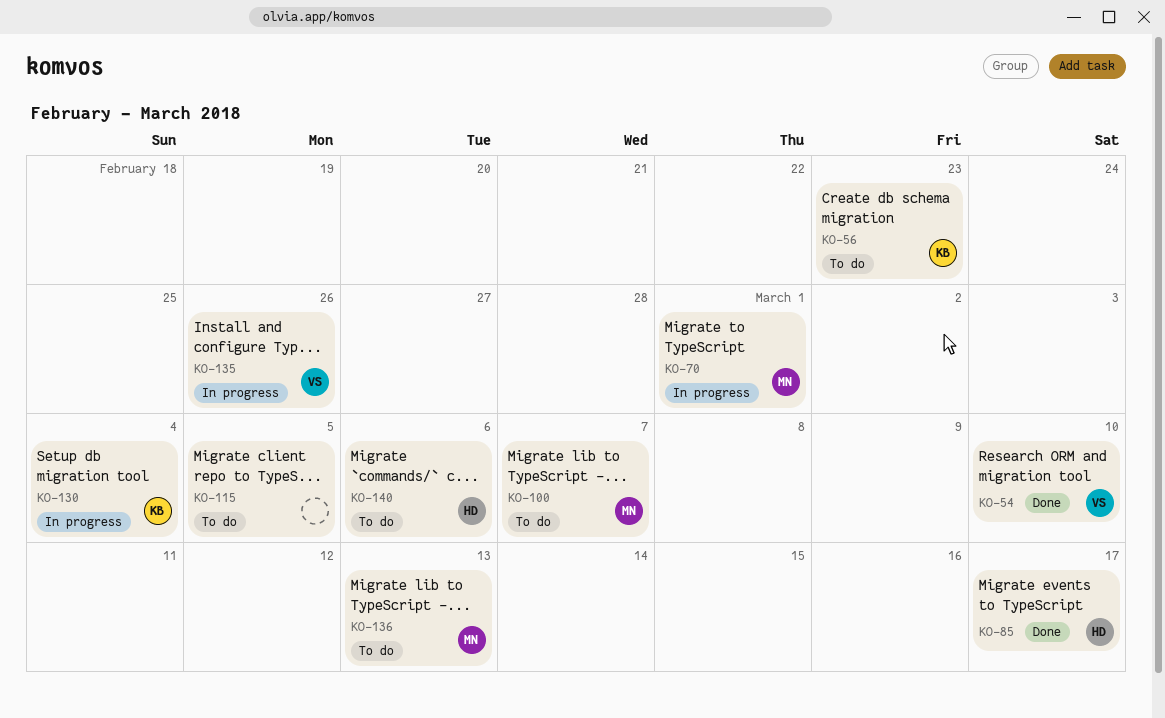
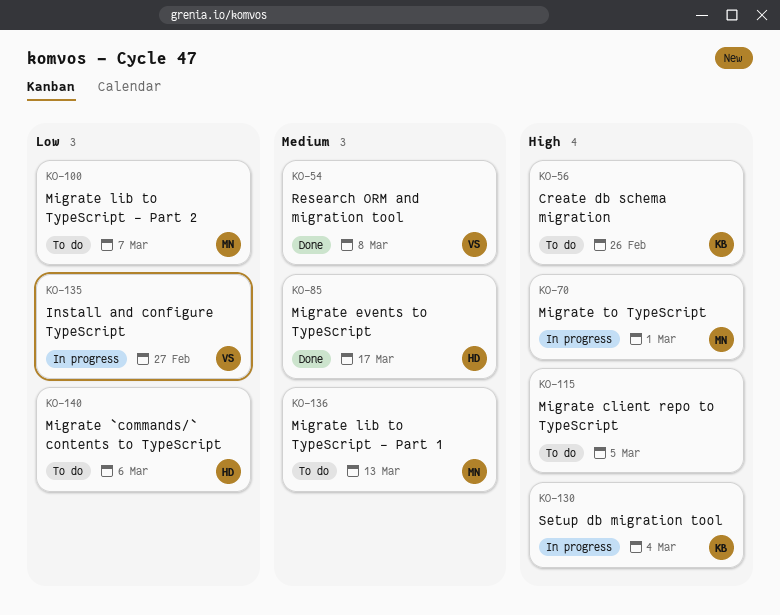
KO-54, due: Mar 10 -> Mar 8
KO-56, due: Feb 23 -> Feb 26
KO-135, due: Feb 26 -> Feb 27

